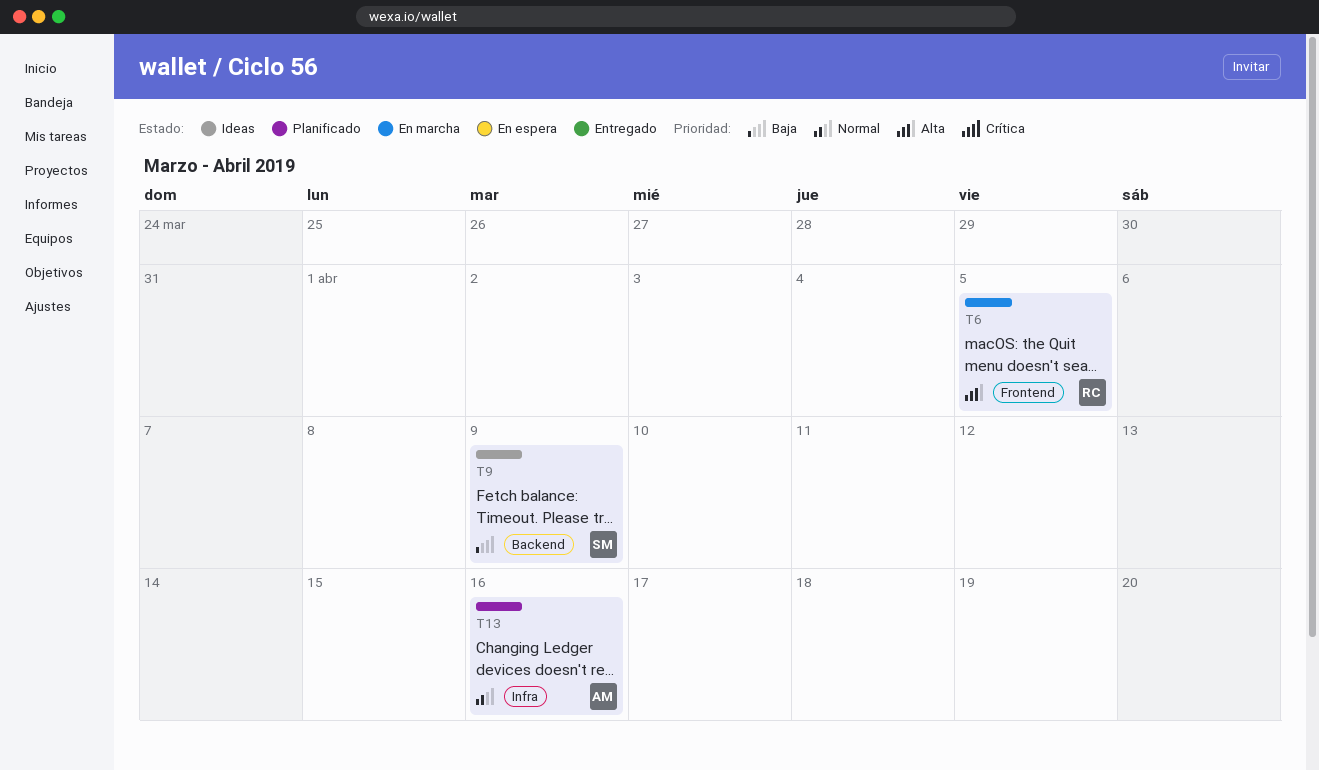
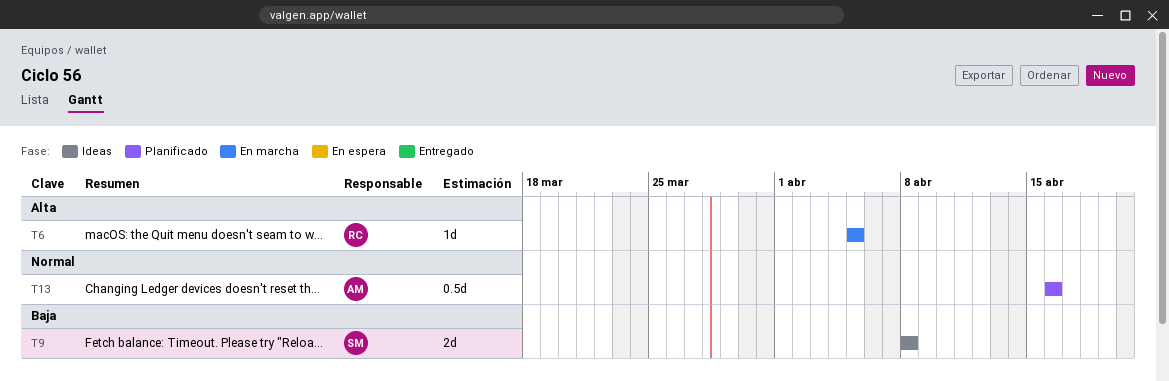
T9, due: Apr 9 -> Apr 8

